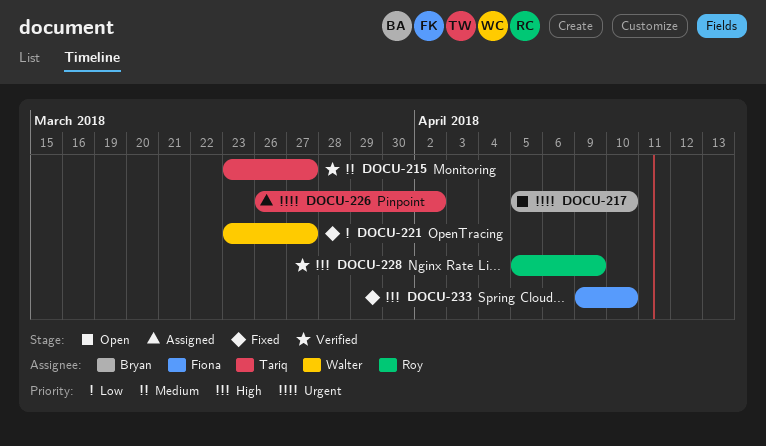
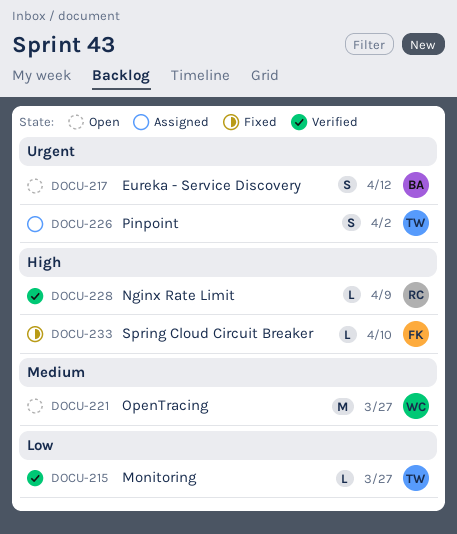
DOCU-215, priority: Medium -> Low
DOCU-217, due: Apr 10 -> Apr 12
DOCU-221, status: Fixed -> Open
DOCU-221, priority: Low -> Medium

